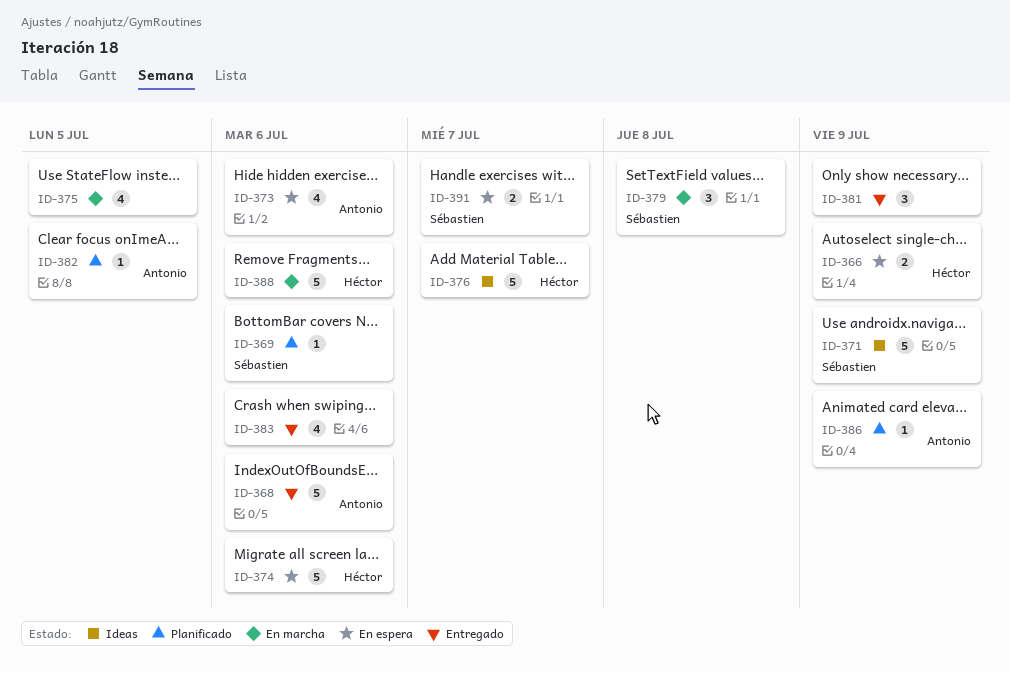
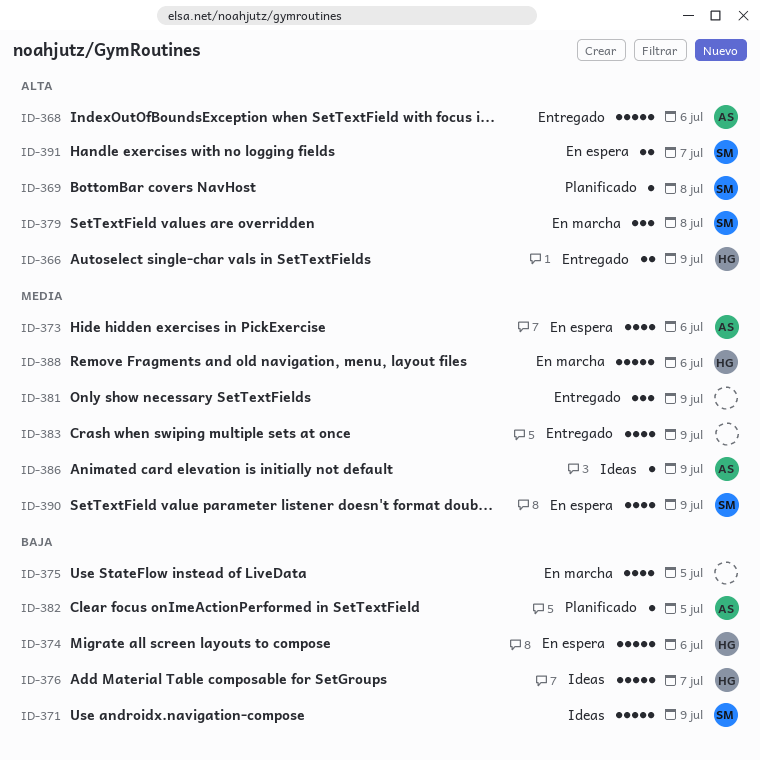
ID-366, status: En espera -> Entregado
ID-369, due: Jul 6 -> Jul 8
ID-383, due: Jul 6 -> Jul 9
ID-386, status: Planificado -> Ideas
ID-390: none -> present

